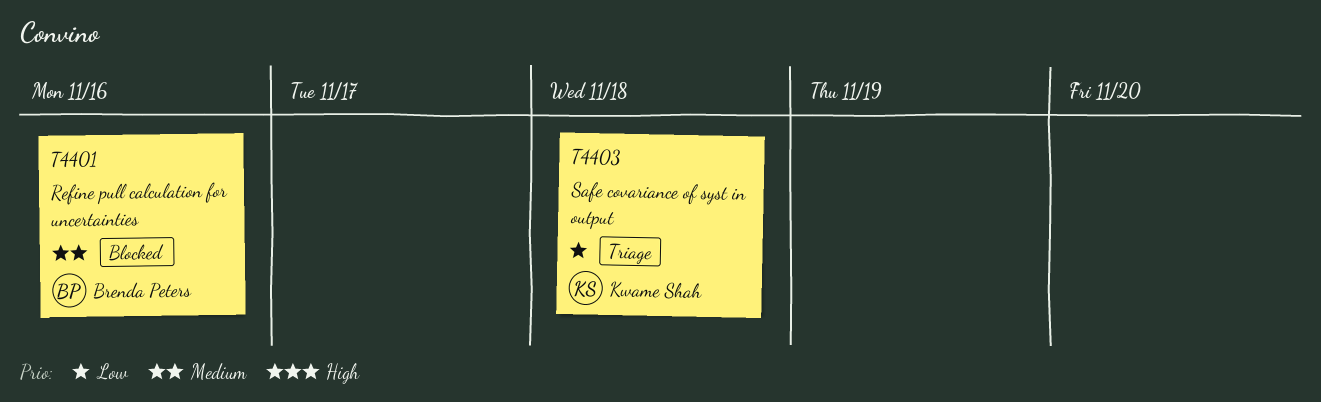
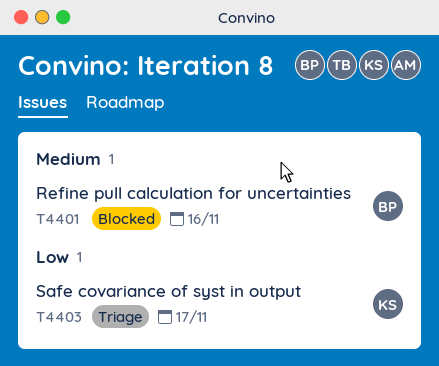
T4403, due: Nov 18 -> Nov 17

